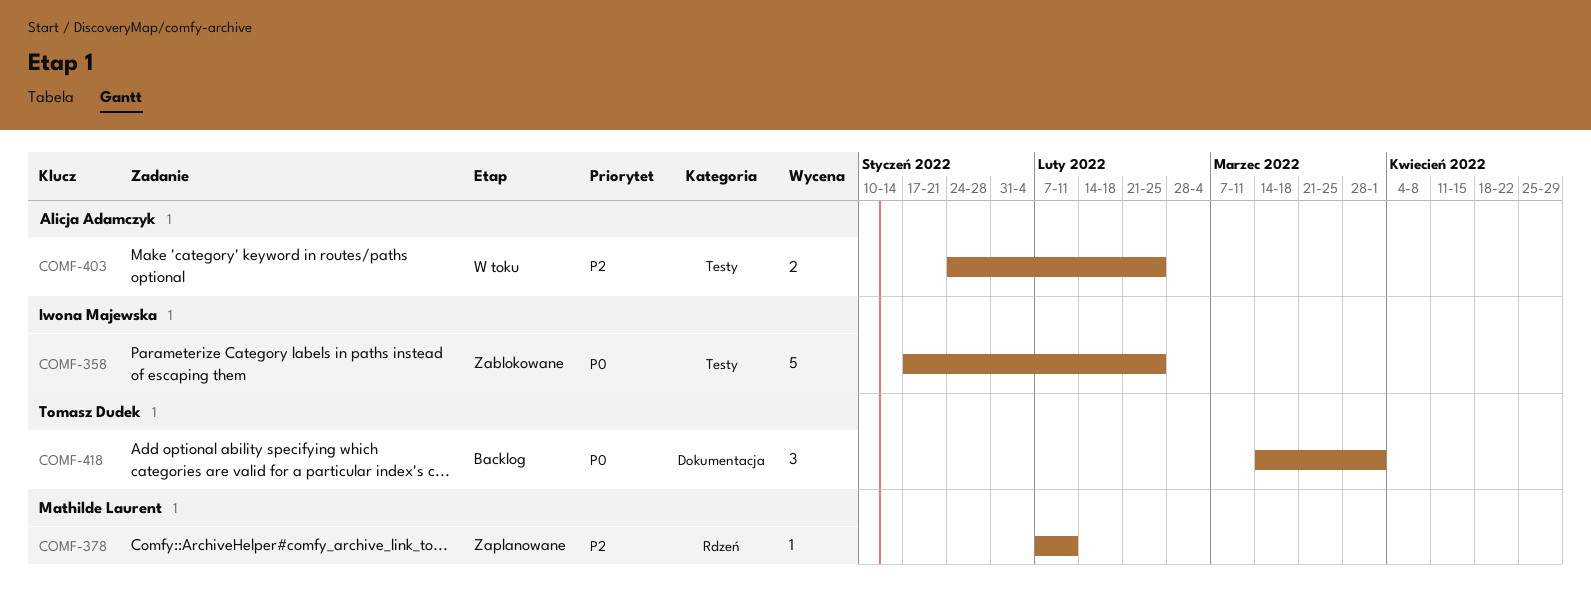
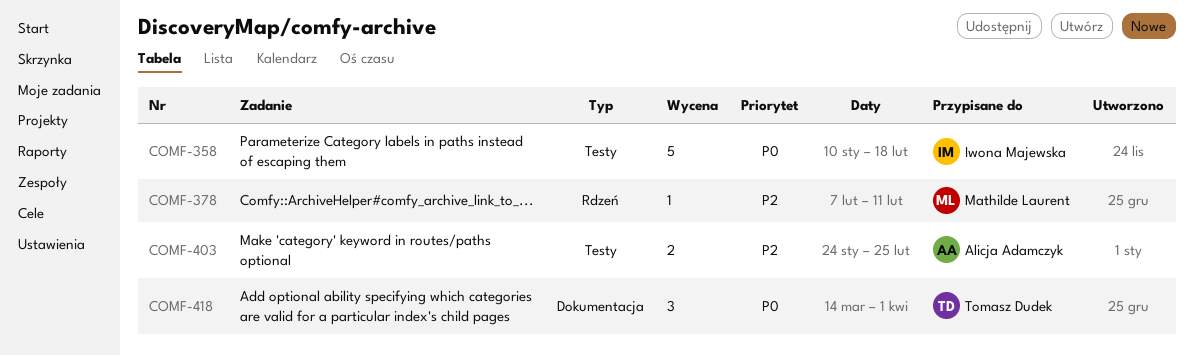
COMF-358, start: Jan 17 -> Jan 10
COMF-358, due: Feb 25 -> Feb 18

